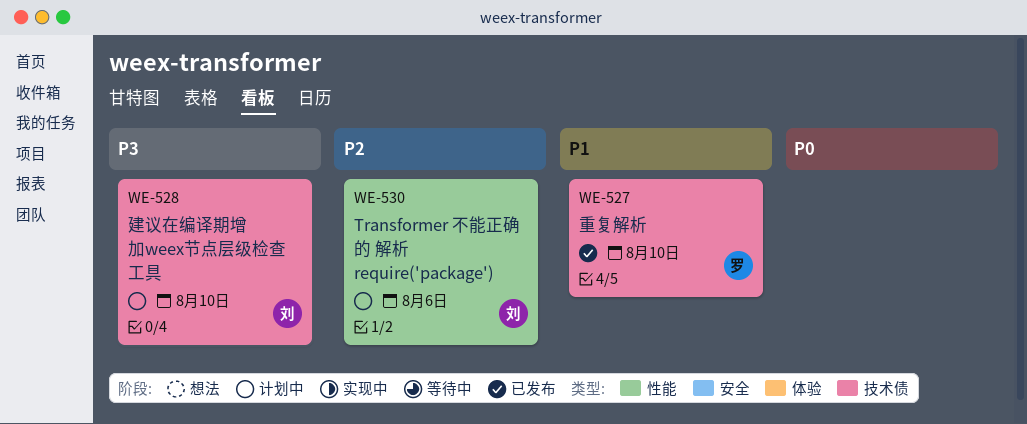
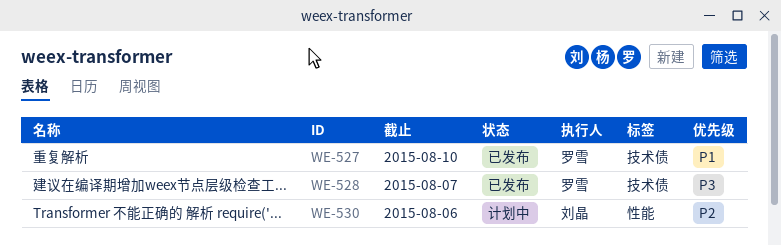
WE-528, status: 计划中 -> 已发布
WE-528, owner: 刘晶 -> 罗雪
WE-528, due: Aug 10 -> Aug 7

